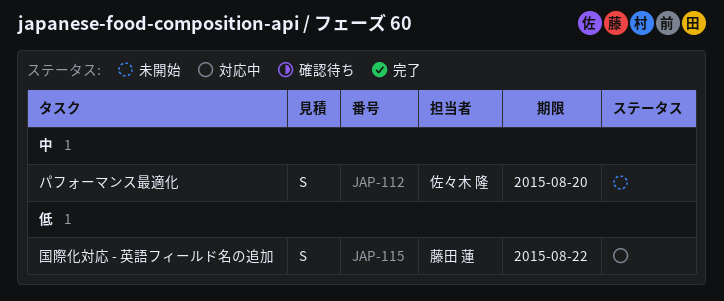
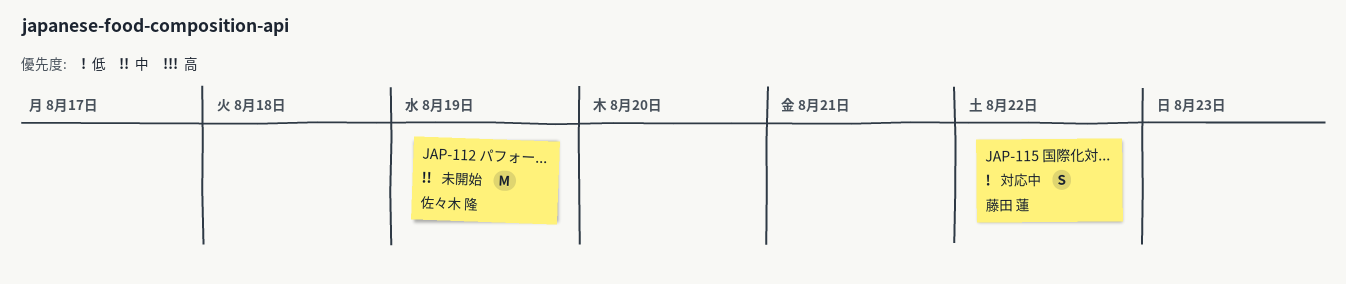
JAP-112, estimate: S -> M
JAP-112, due: Aug 20 -> Aug 19

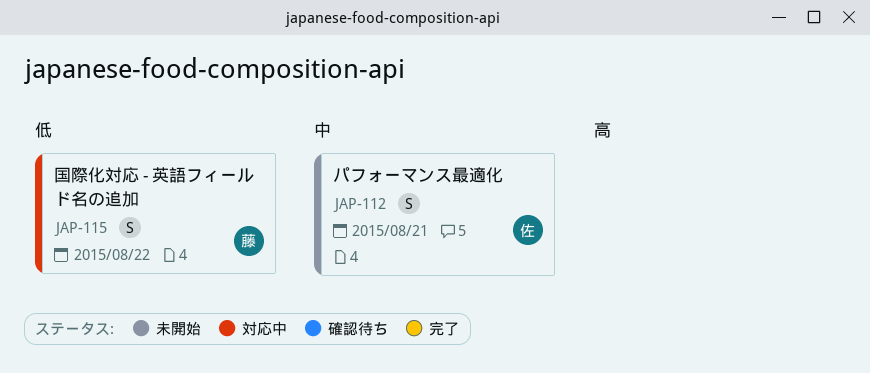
JAP-112, estimate: M -> S
JAP-112, due: Aug 19 -> Aug 21

